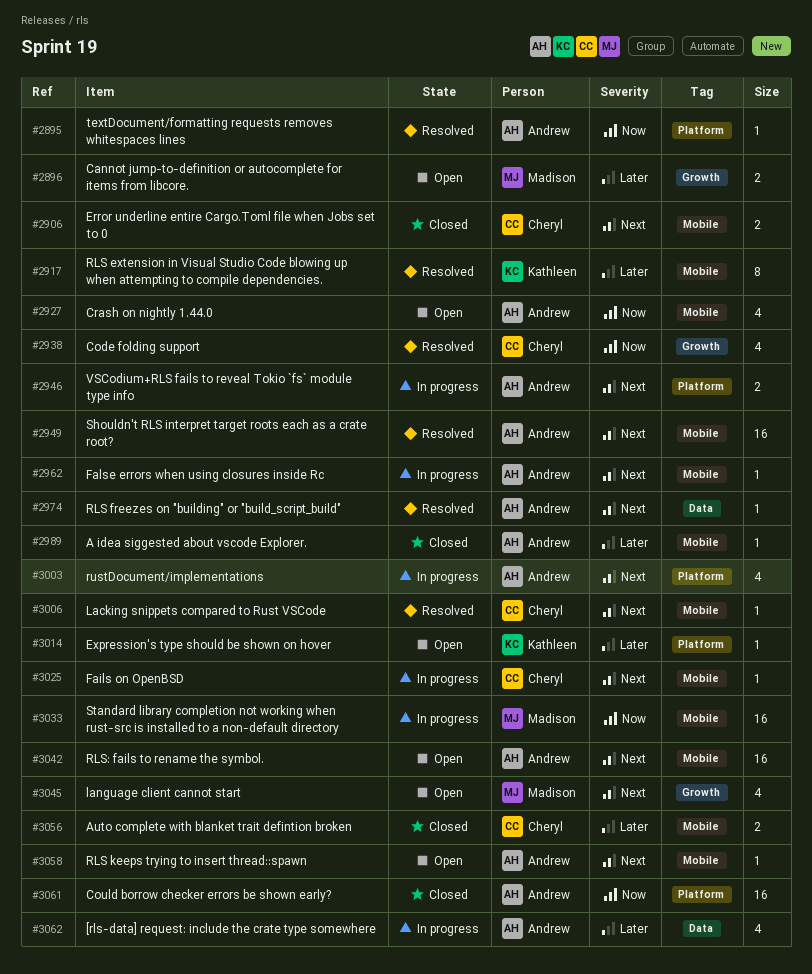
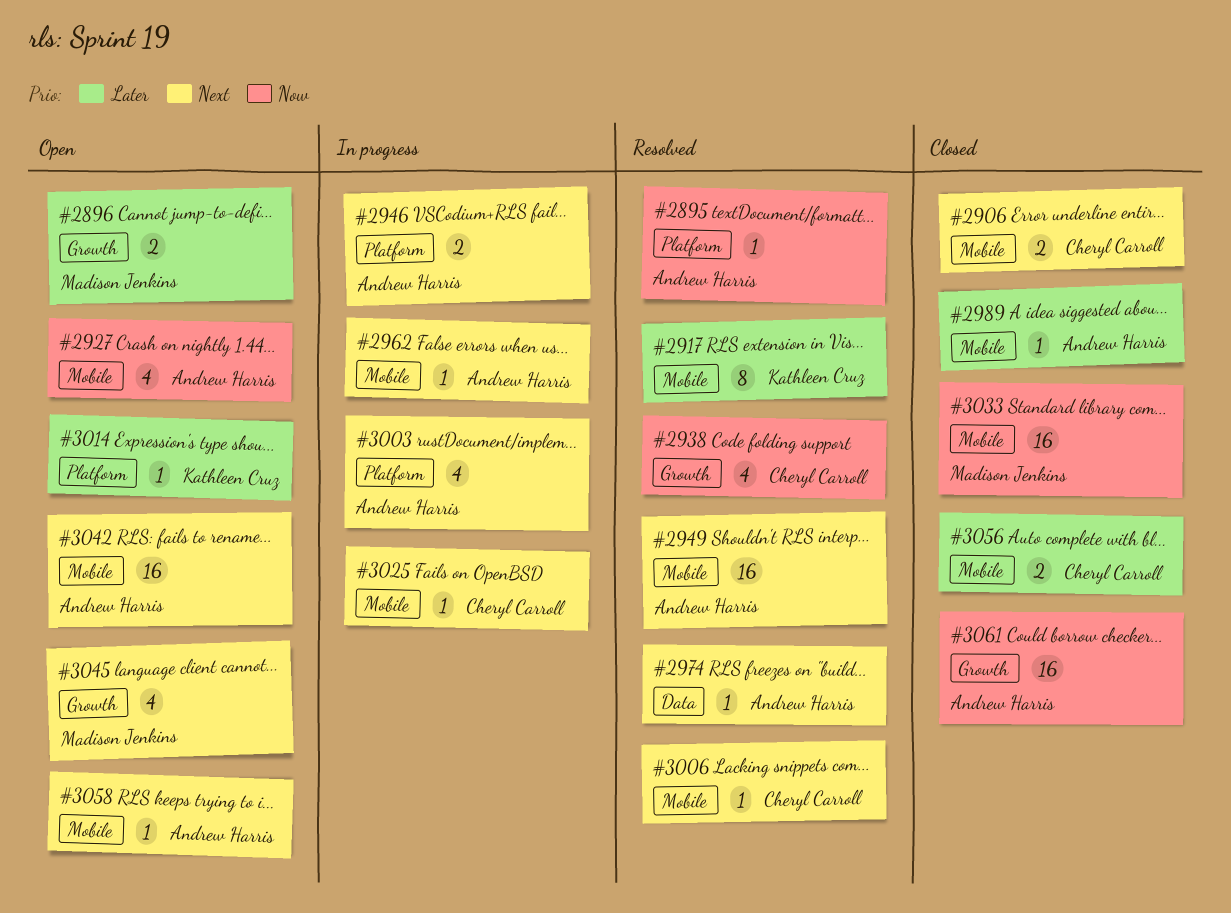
#3033, status: In progress -> Closed
#3061, label: Platform -> Growth
#3062: present -> none

